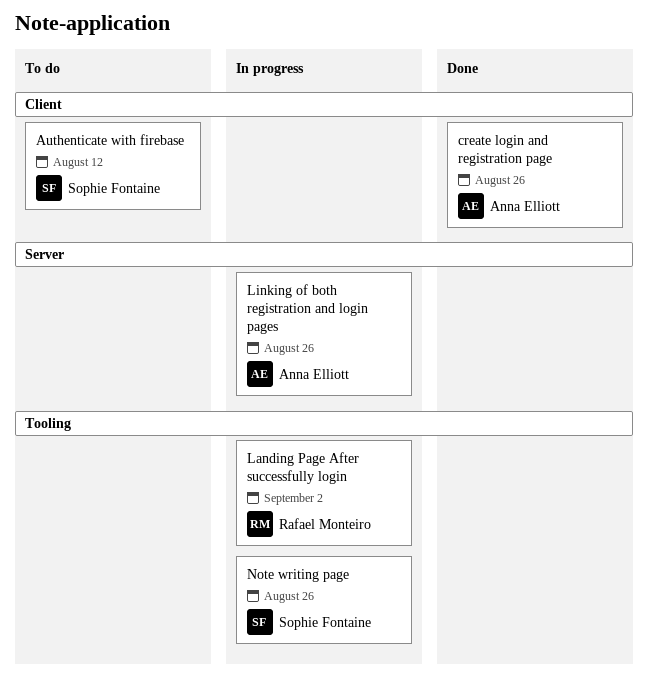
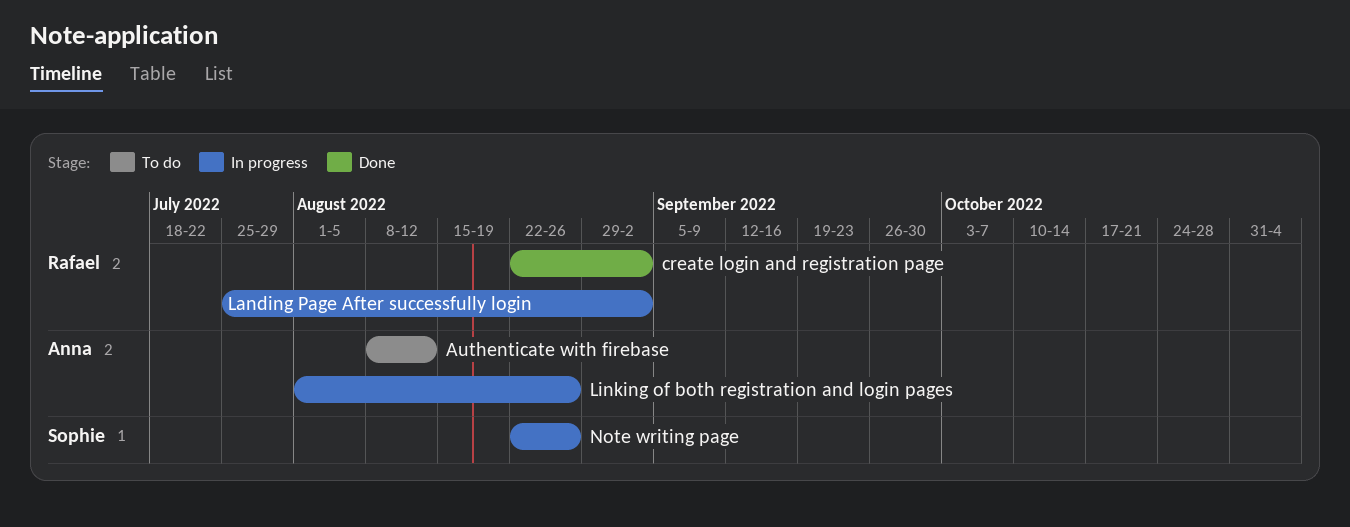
Authenticate with firebase, owner: Sophie Fontaine -> Anna Elliott
create login and registration page, owner: Anna Elliott -> Rafael Monteiro
create login and registration page, due: Aug 26 -> Sep 2

